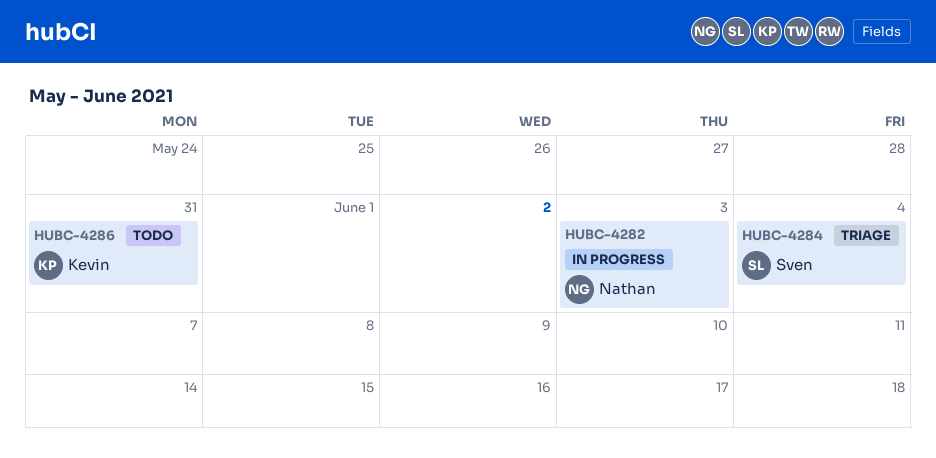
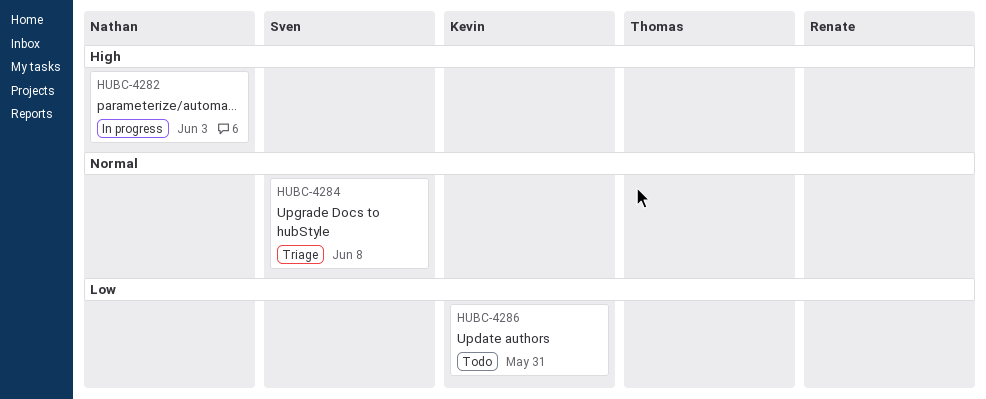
HUBC-4284, due: Jun 4 -> Jun 8

